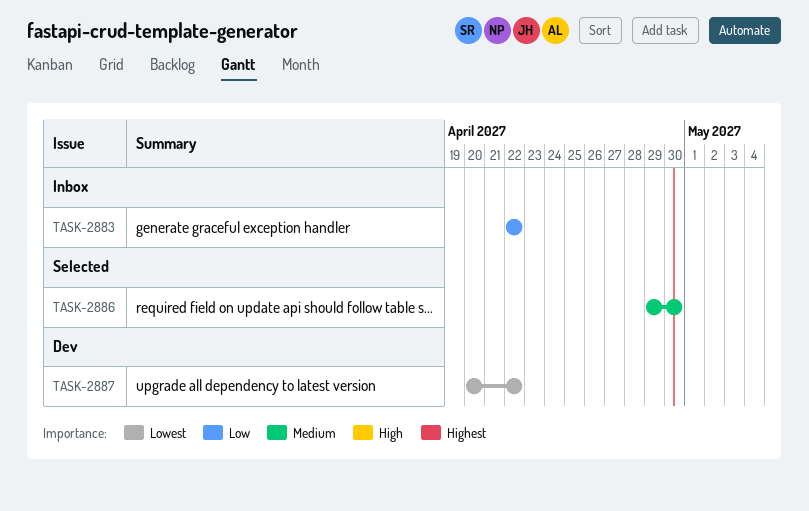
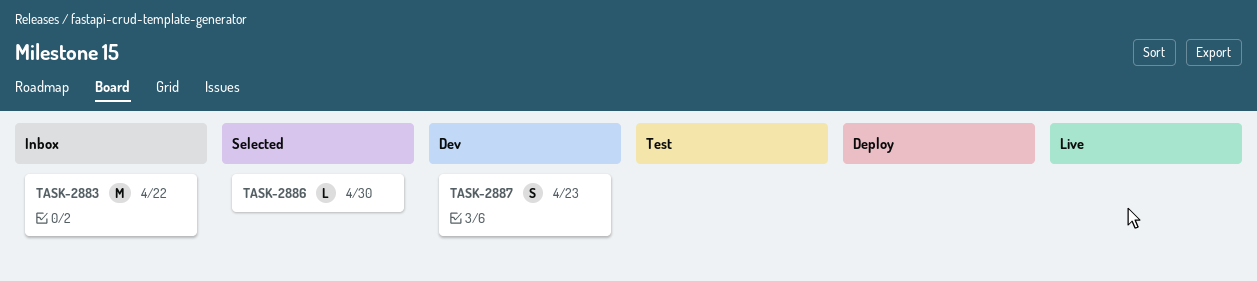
TASK-2887, due: Apr 22 -> Apr 23

